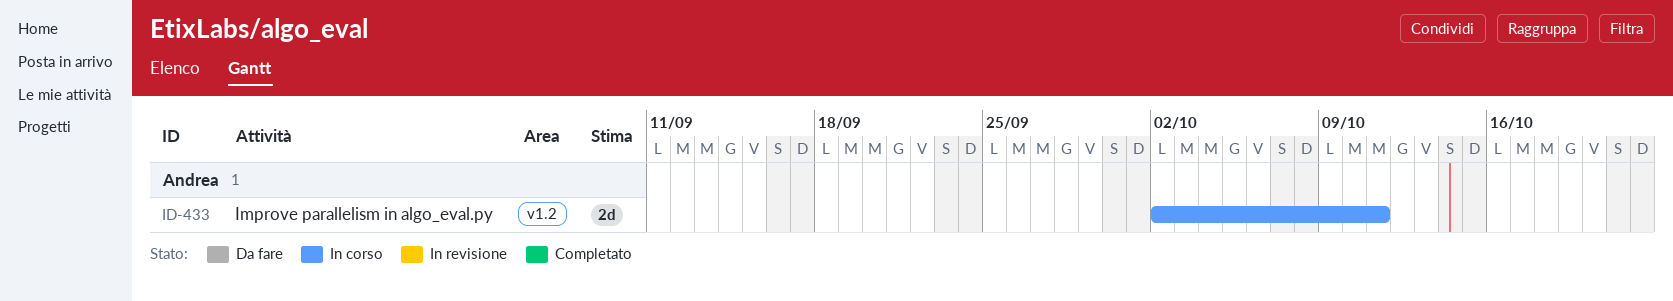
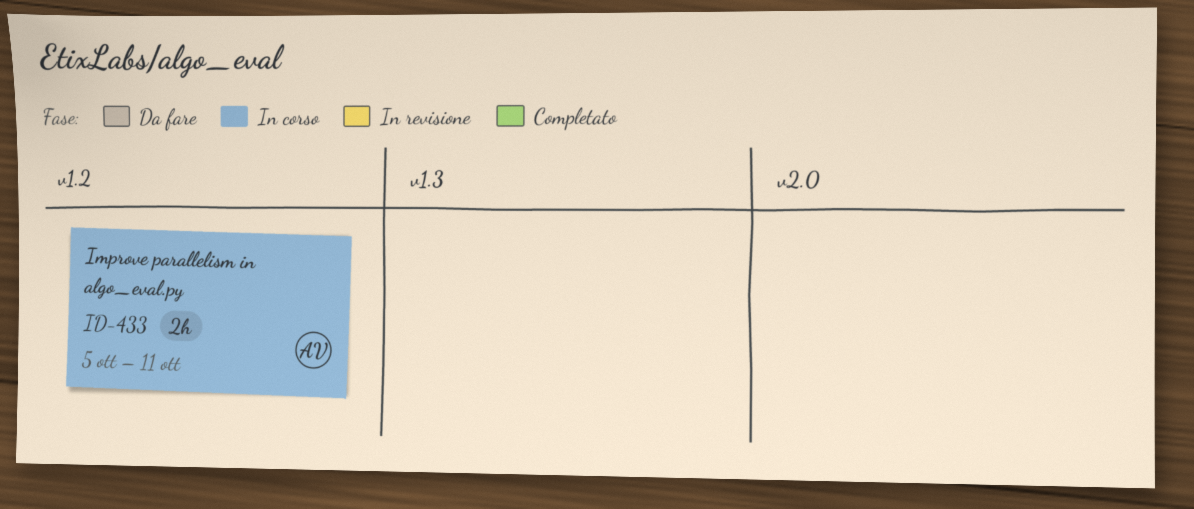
ID-433, estimate: 2d -> 2h
ID-433, start: Oct 2 -> Oct 5

